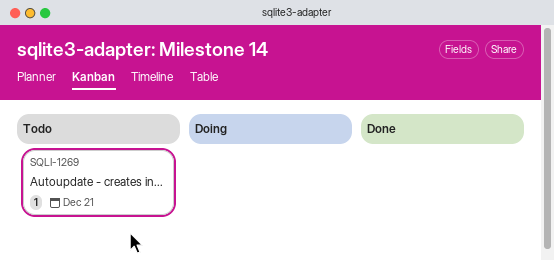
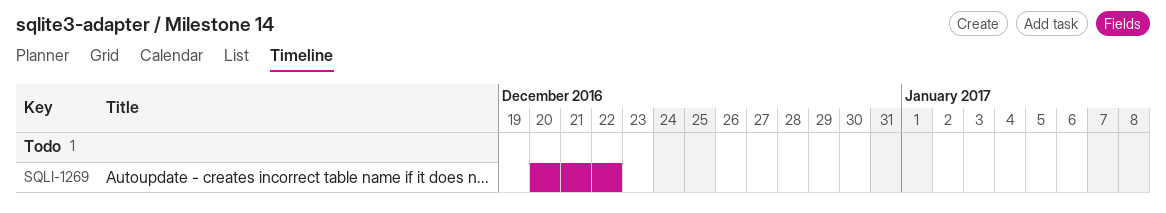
SQLI-1269, due: Dec 21 -> Dec 22

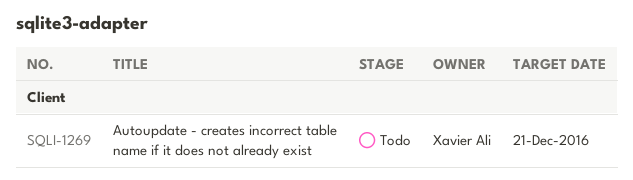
SQLI-1269, due: Dec 22 -> Dec 21

